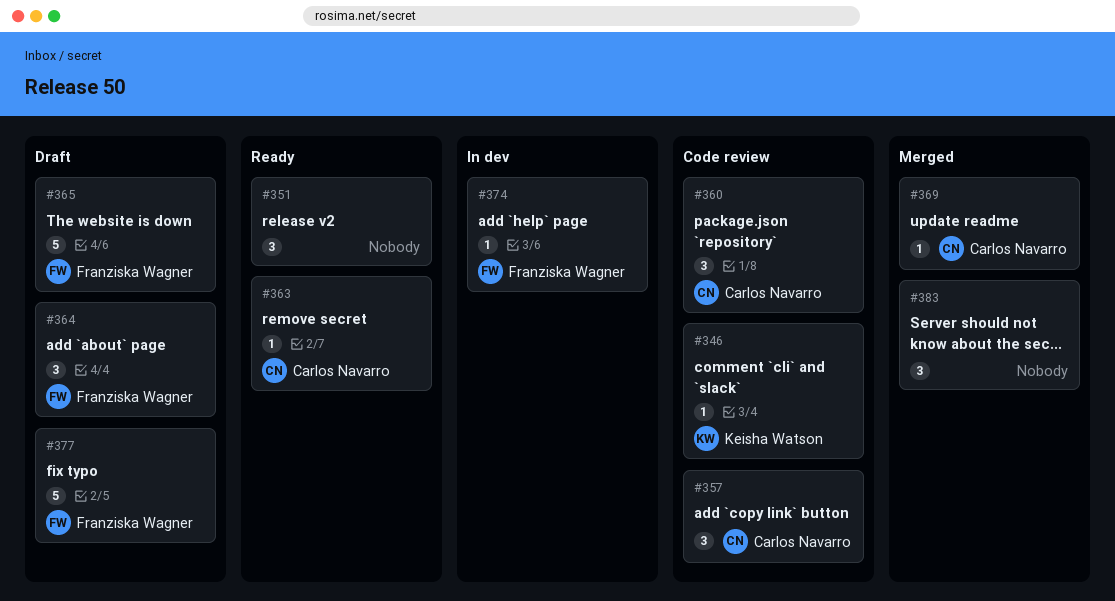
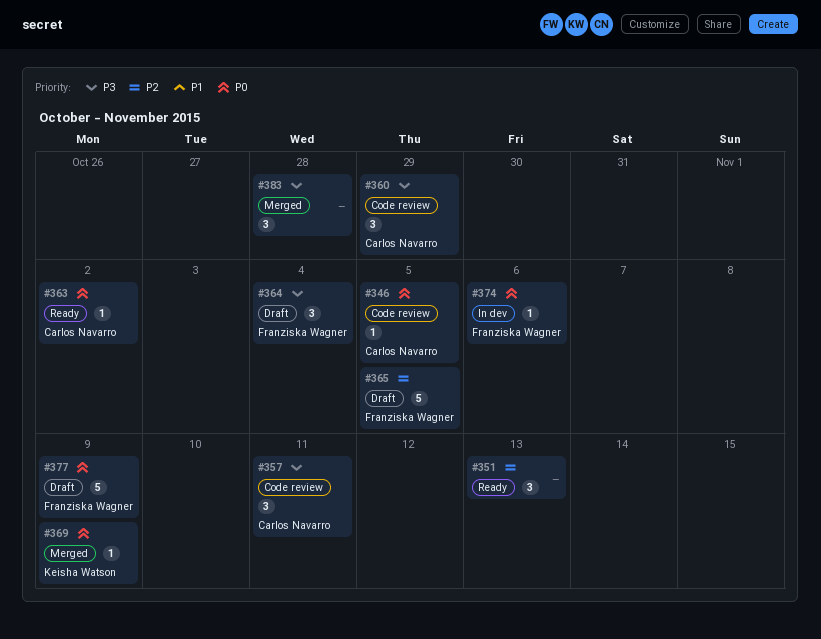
#346, owner: Keisha Watson -> Carlos Navarro
#369, owner: Carlos Navarro -> Keisha Watson

